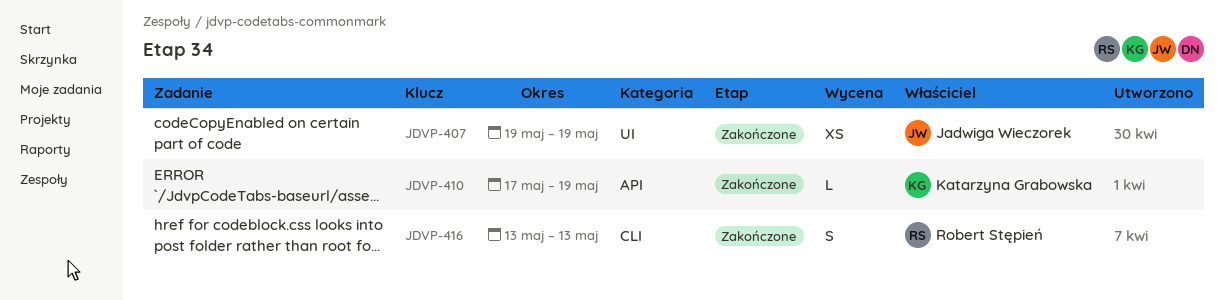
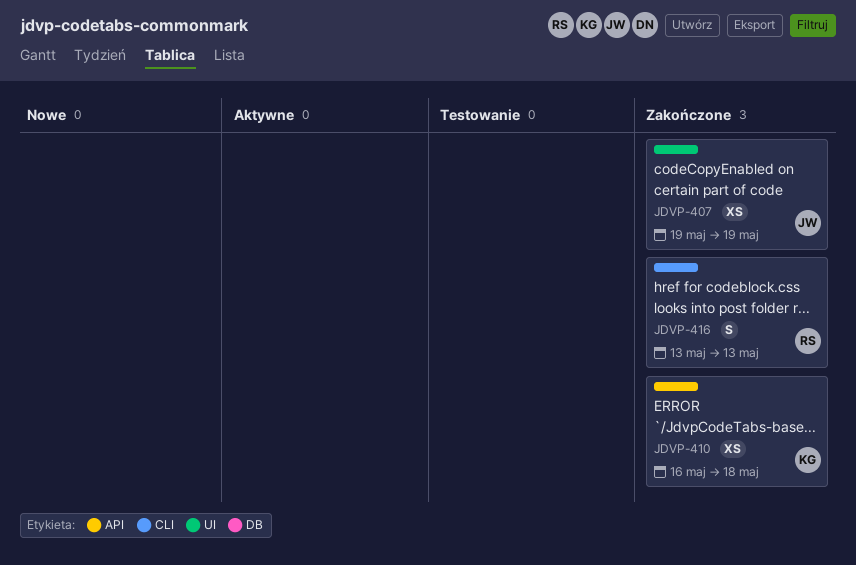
JDVP-410, estimate: L -> XS
JDVP-410, start: May 17 -> May 16
JDVP-410, due: May 19 -> May 18

